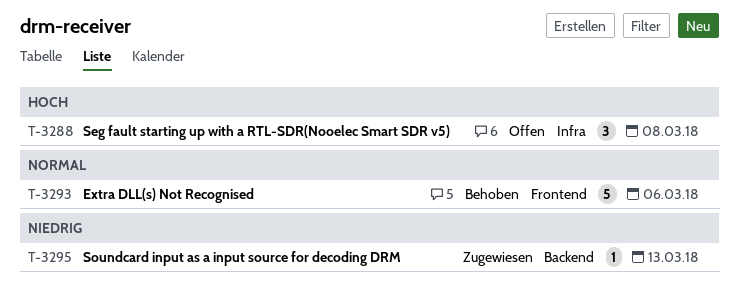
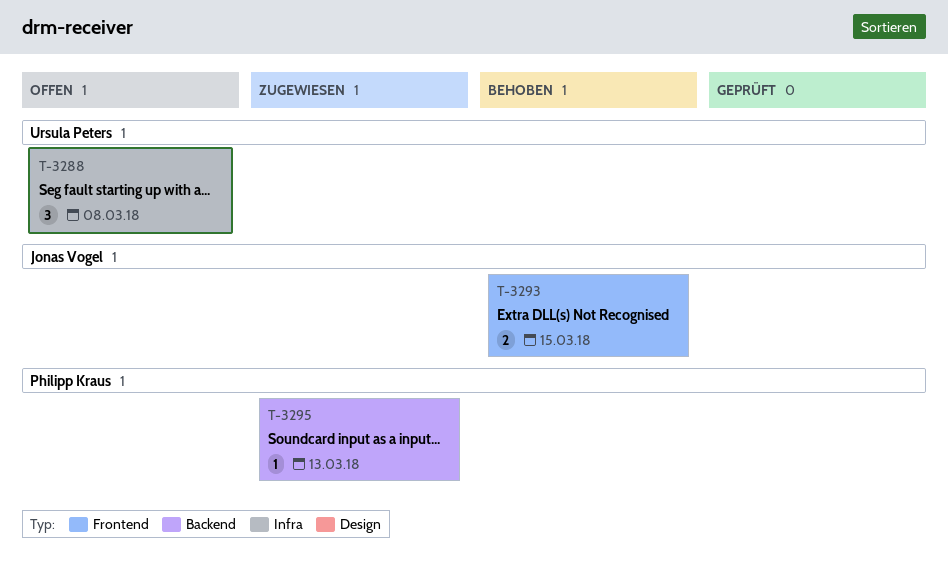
T-3293, estimate: 5 -> 2
T-3293, due: Mar 6 -> Mar 15

